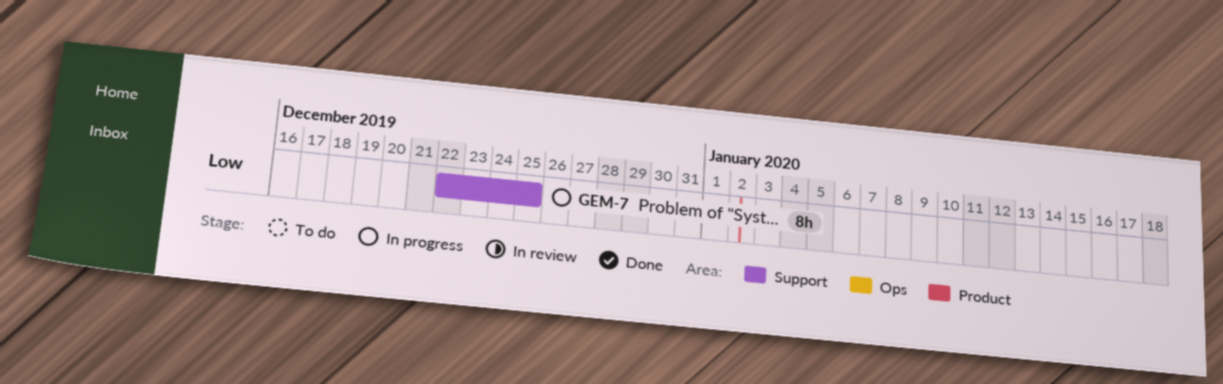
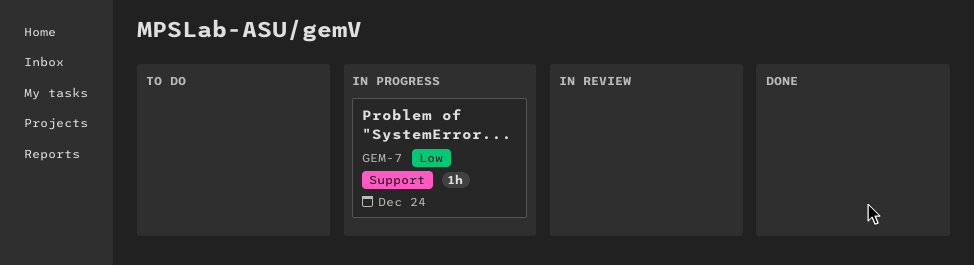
GEM-7, estimate: 8h -> 1h
GEM-7, due: Dec 25 -> Dec 24

